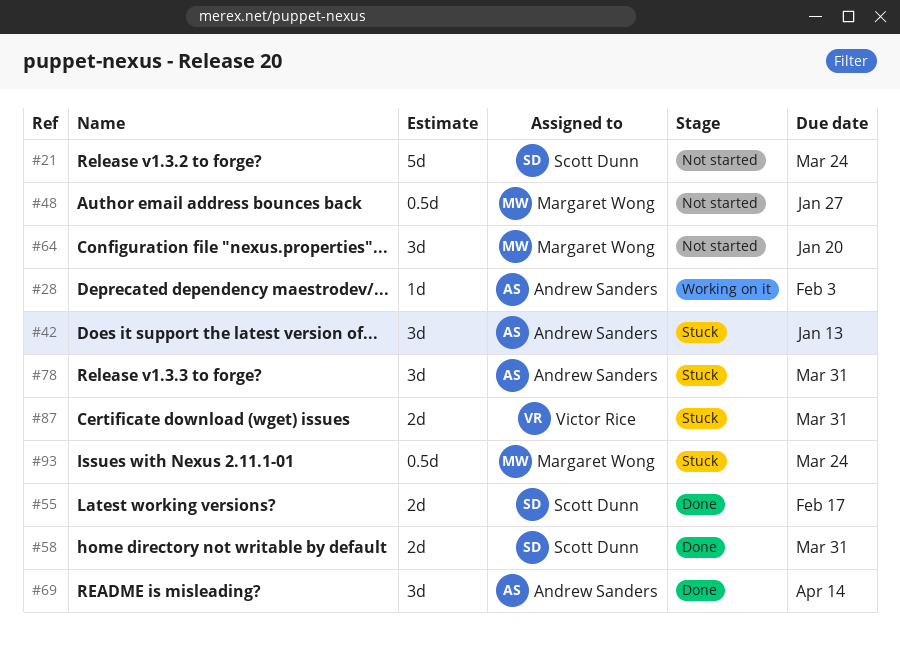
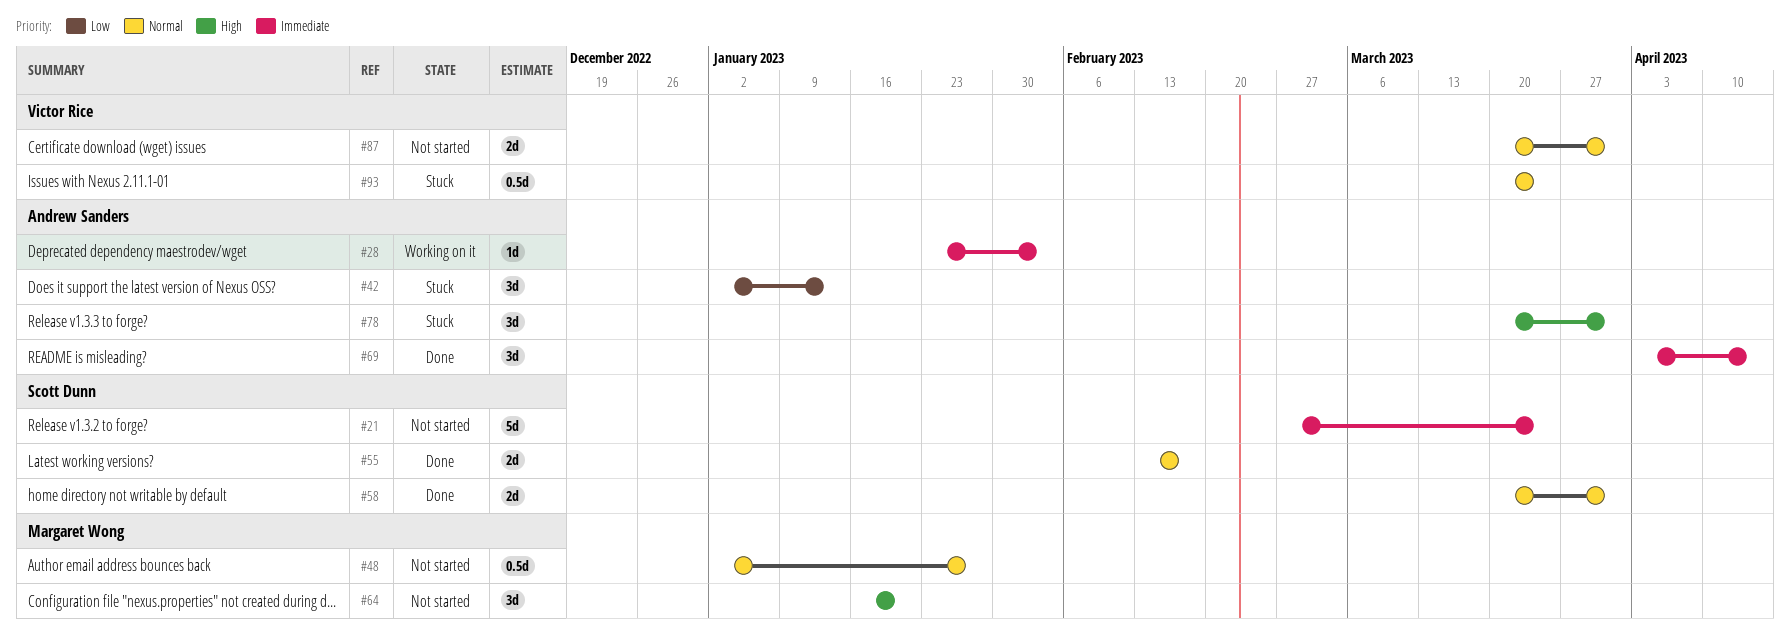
#87, status: Stuck -> Not started
#93, owner: Margaret Wong -> Victor Rice

